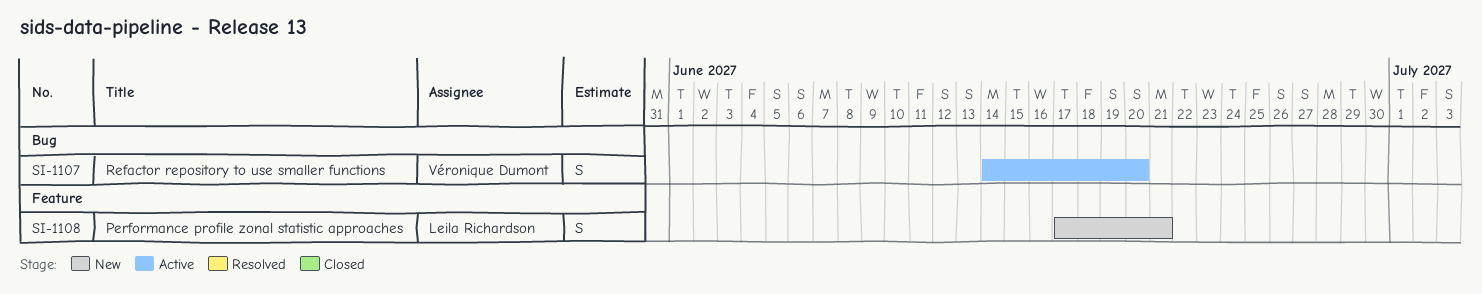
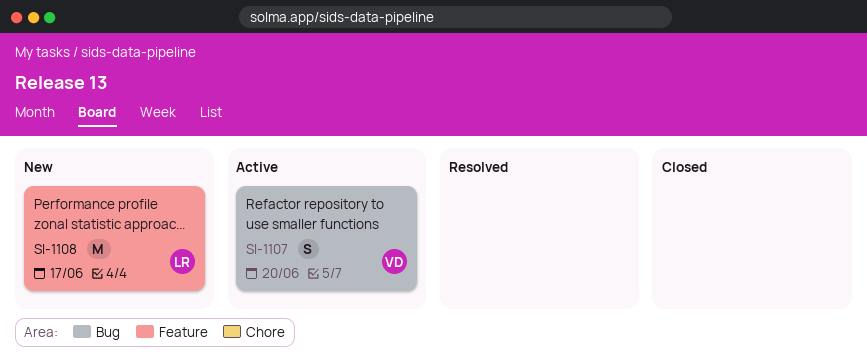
SI-1108, estimate: S -> M
SI-1108, due: Jun 21 -> Jun 17

